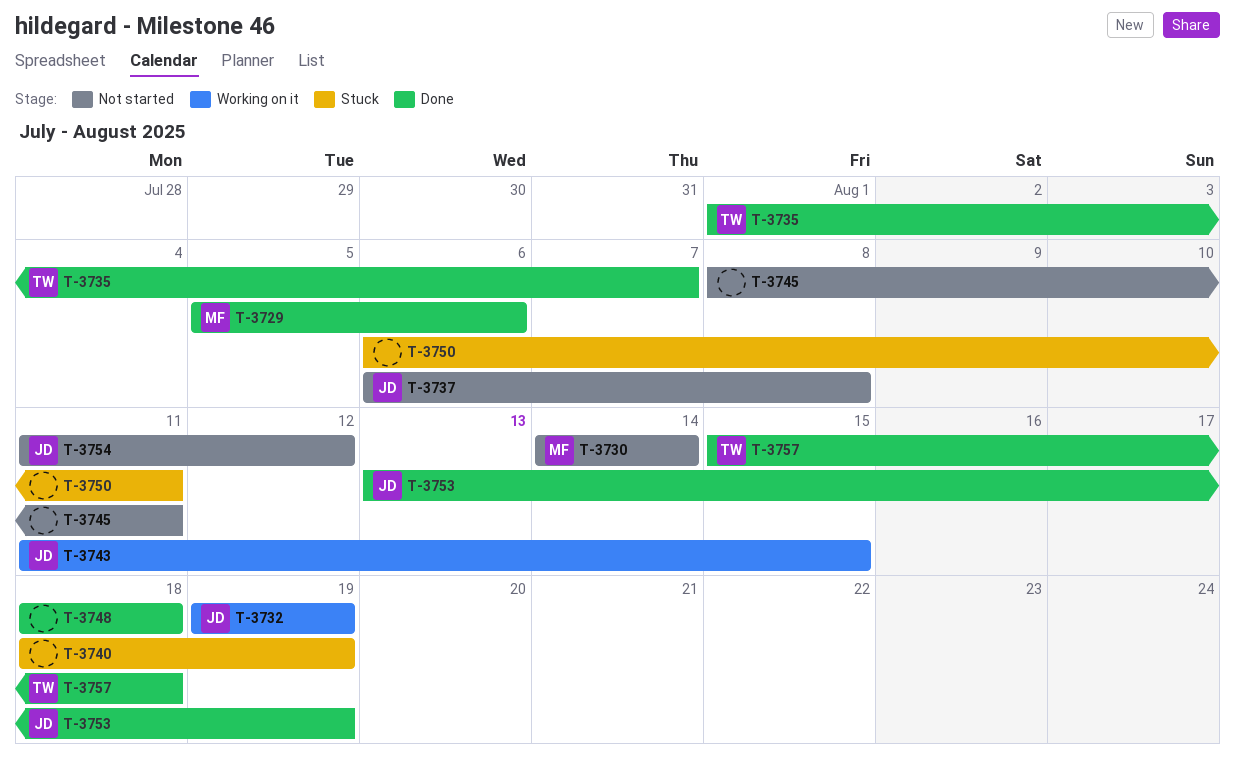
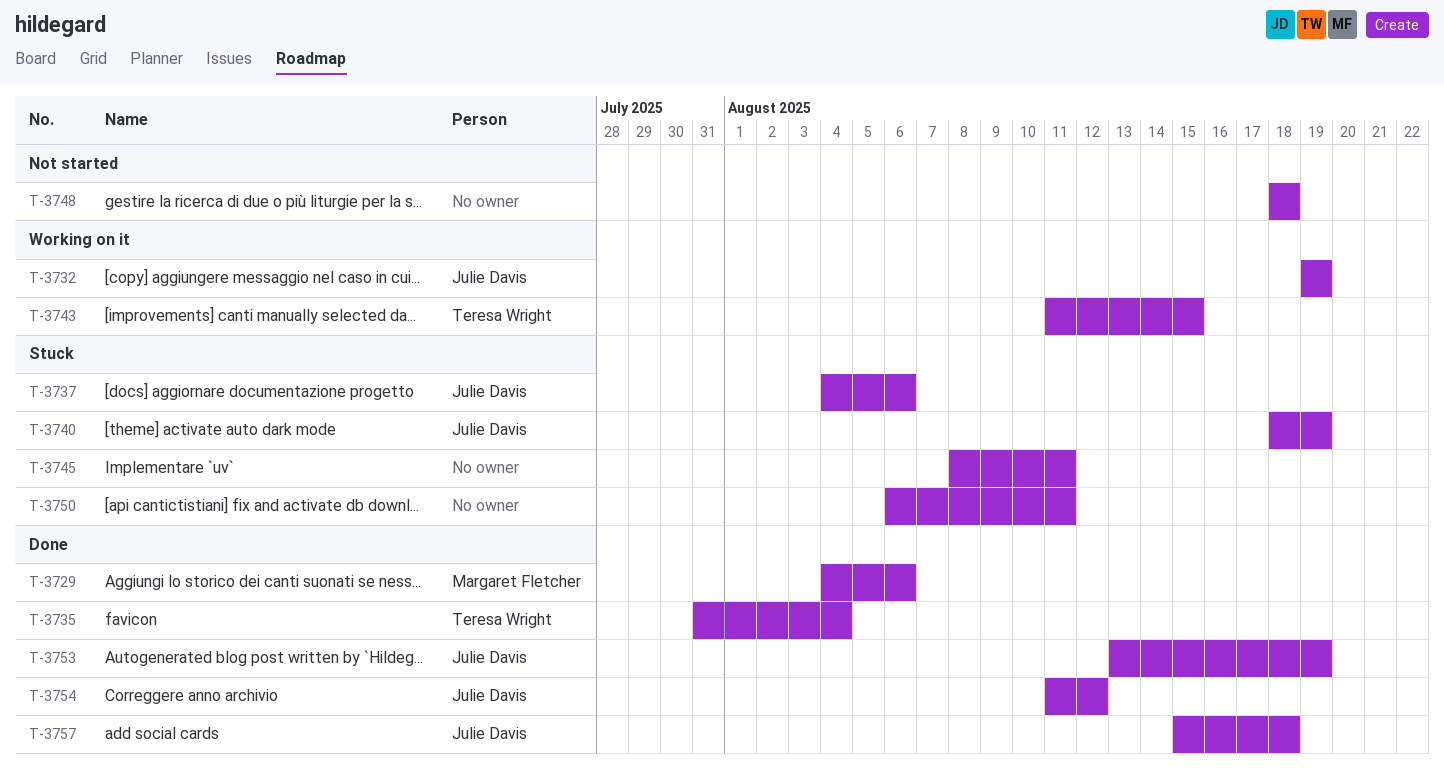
T-3729, start: Aug 5 -> Aug 4
T-3730: present -> none
T-3735, start: Aug 1 -> Jul 31
T-3735, due: Aug 7 -> Aug 4
T-3737, status: Not started -> Stuck
T-3737, start: Aug 6 -> Aug 4
T-3737, due: Aug 8 -> Aug 6
T-3740, owner: none -> Julie Davis
T-3743, owner: Julie Davis -> Teresa Wright
T-3745, status: Not started -> Stuck
T-3748, status: Done -> Not started
T-3754, status: Not started -> Done
T-3757, owner: Teresa Wright -> Julie Davis

